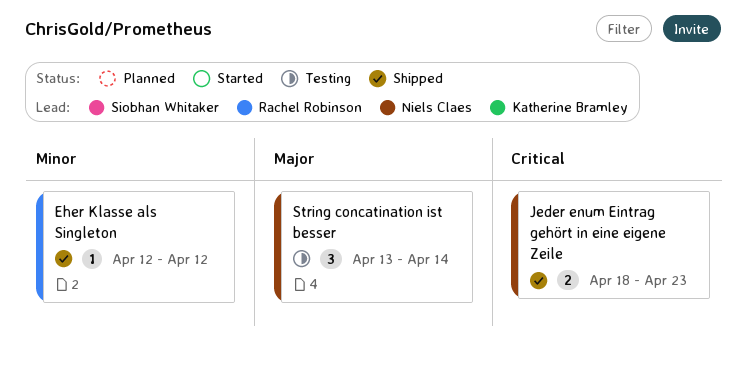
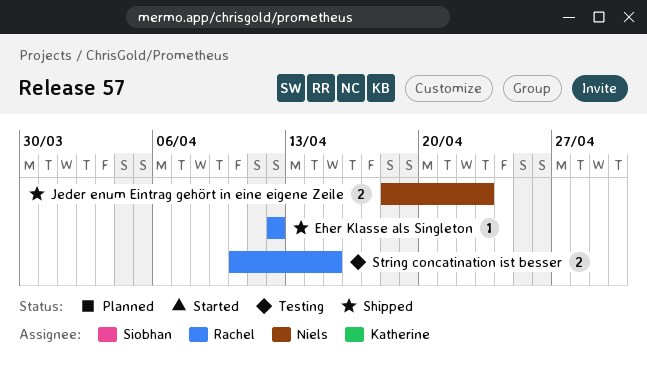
String concatination ist besser, owner: Niels Claes -> Rachel Robinson
String concatination ist besser, estimate: 3 -> 2
String concatination ist besser, start: Apr 13 -> Apr 10
String concatination ist besser, due: Apr 14 -> Apr 15

